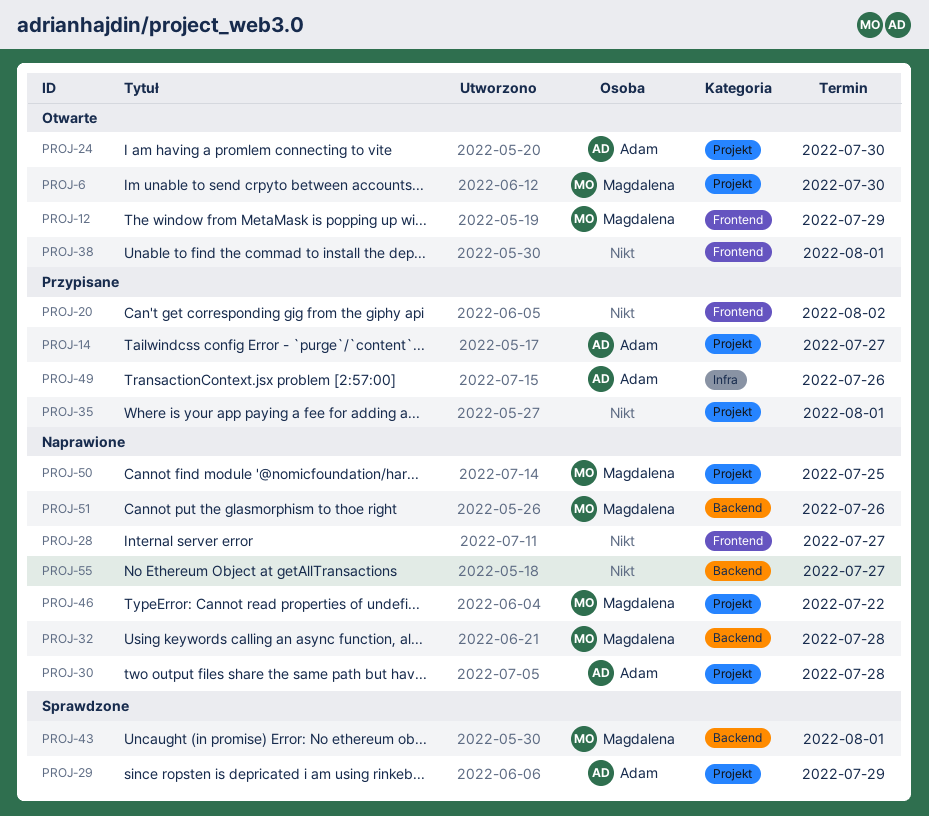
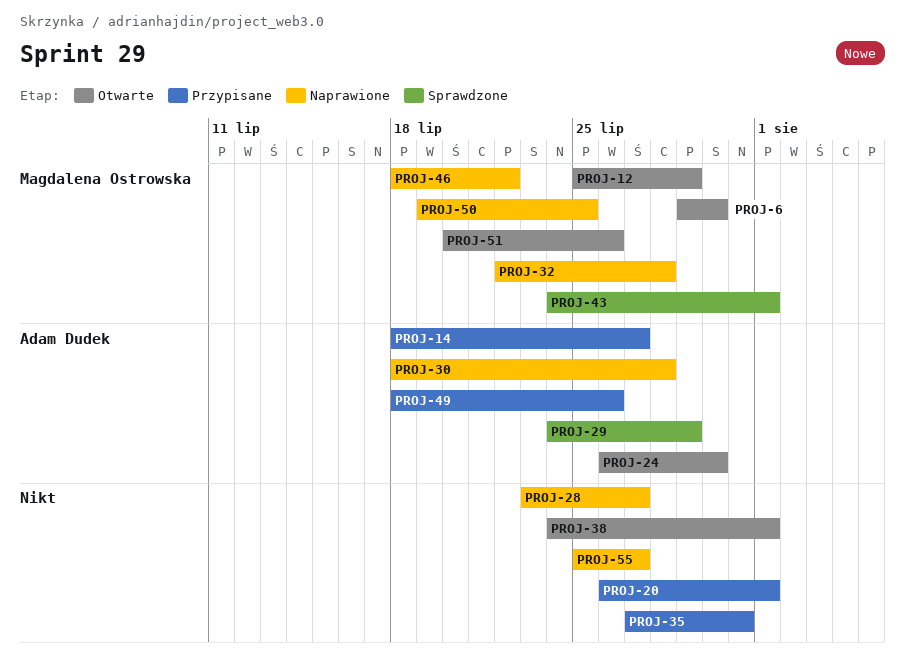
PROJ-20, due: Aug 2 -> Aug 1
PROJ-35, due: Aug 1 -> Jul 31
PROJ-51, status: Naprawione -> Otwarte

